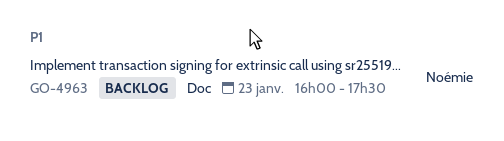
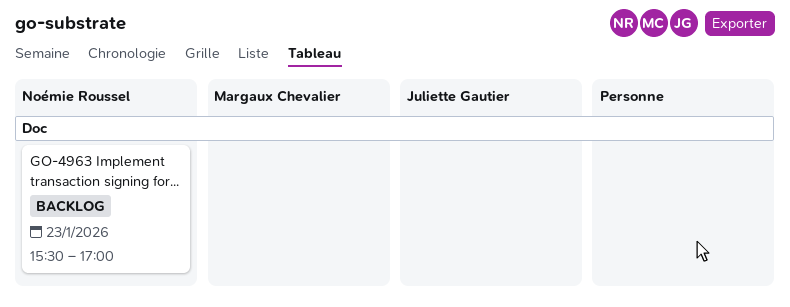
GO-4963, begins: 16:00 -> 15:30
GO-4963, ends: 17:30 -> 17:00

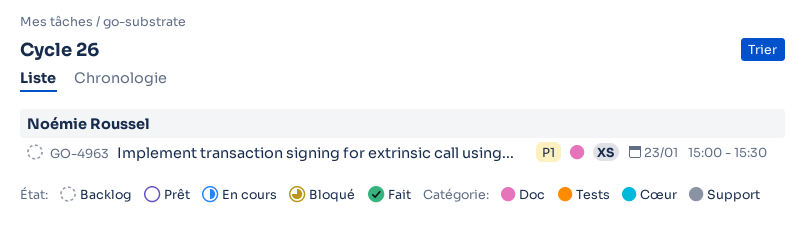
GO-4963, begins: 15:30 -> 15:00
GO-4963, ends: 17:00 -> 15:30

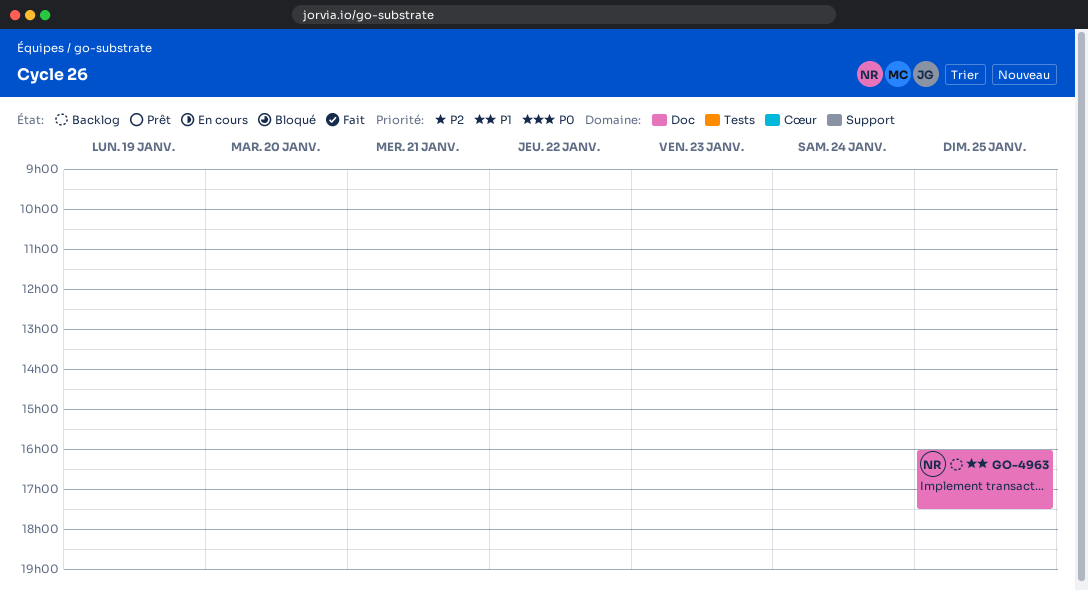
GO-4963, day: Jan 23 -> Jan 25
GO-4963, begins: 15:00 -> 16:00
GO-4963, ends: 15:30 -> 17:30

